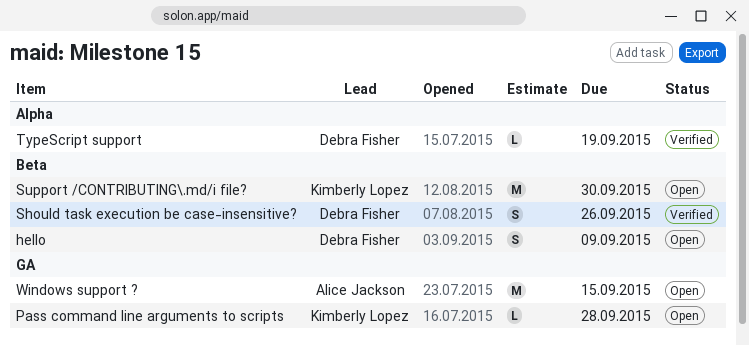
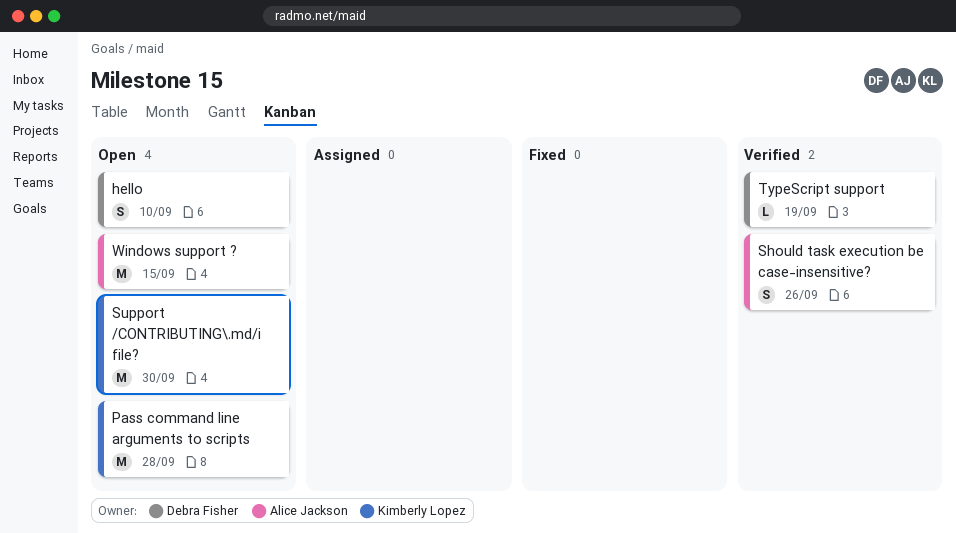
hello, due: Sep 9 -> Sep 10
Pass command line arguments to scripts, estimate: L -> M
Should task execution be case-insensitive?, owner: Debra Fisher -> Alice Jackson

